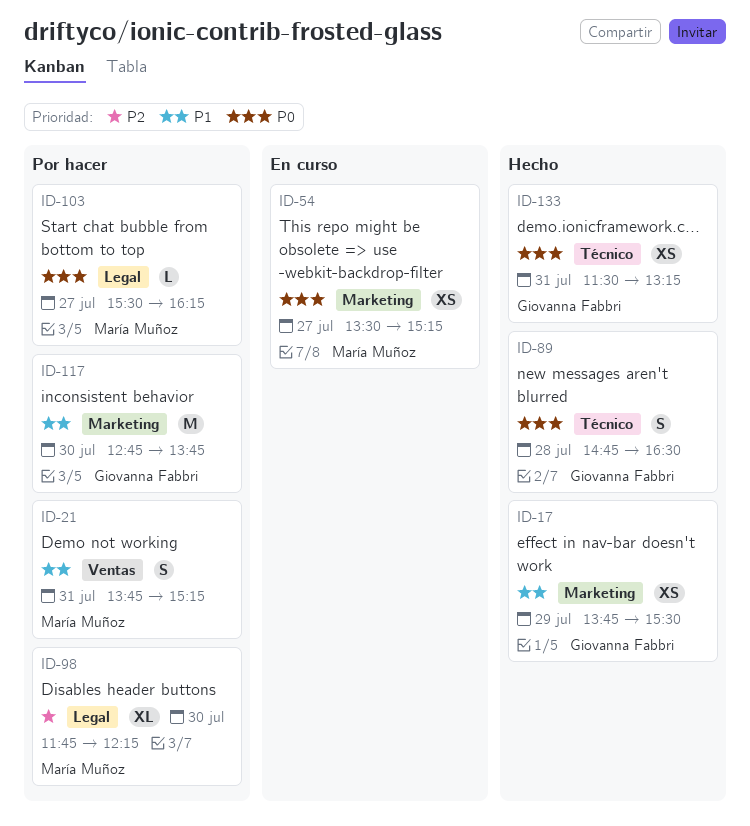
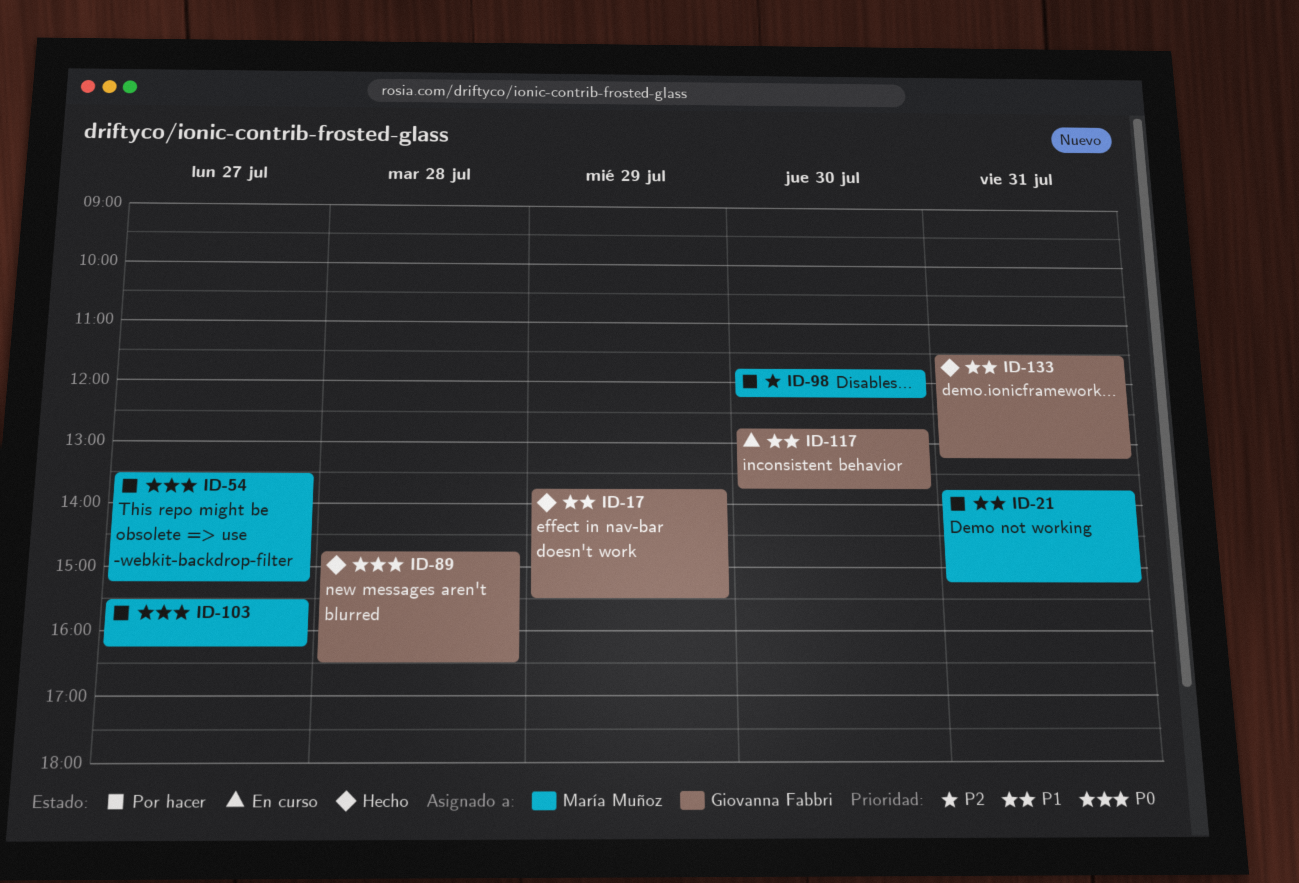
ID-54, status: En curso -> Por hacer
ID-117, status: Por hacer -> En curso
ID-133, priority: P0 -> P1

